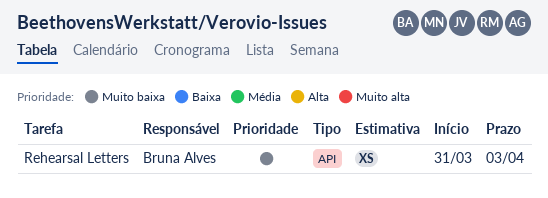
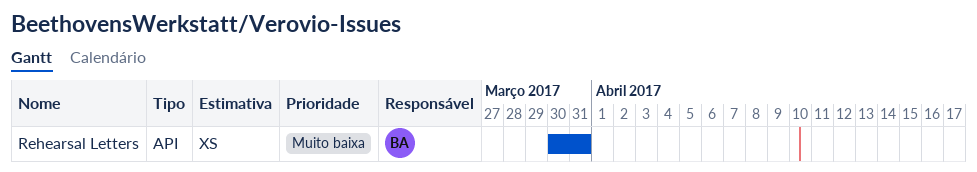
Rehearsal Letters, start: Mar 31 -> Mar 30
Rehearsal Letters, due: Apr 3 -> Mar 31

